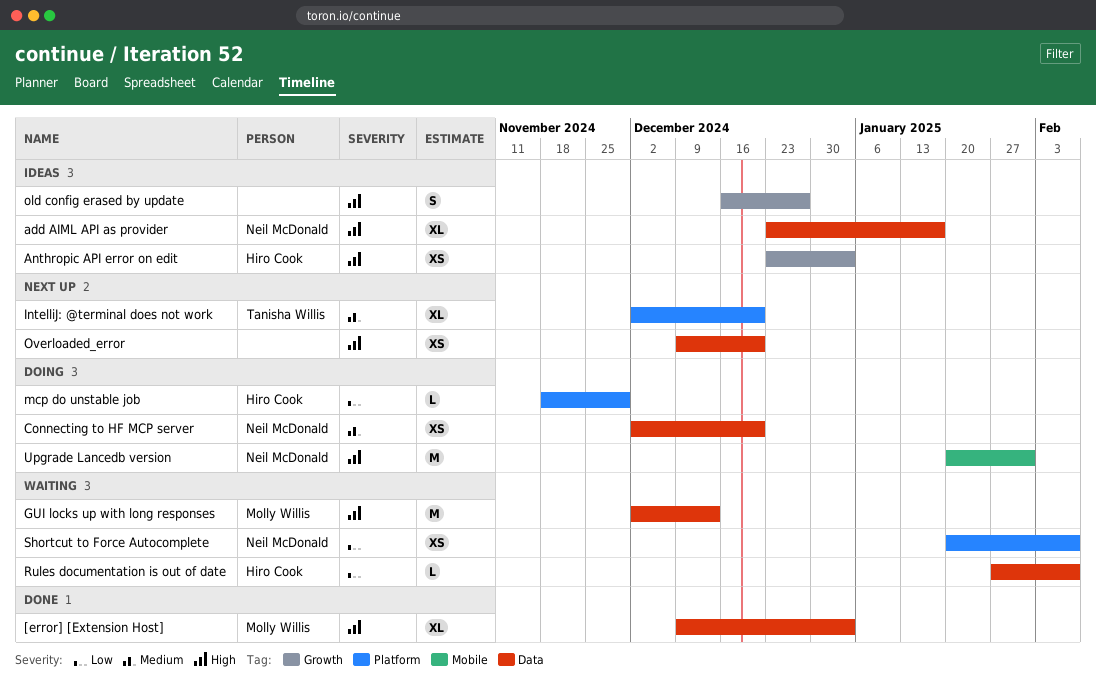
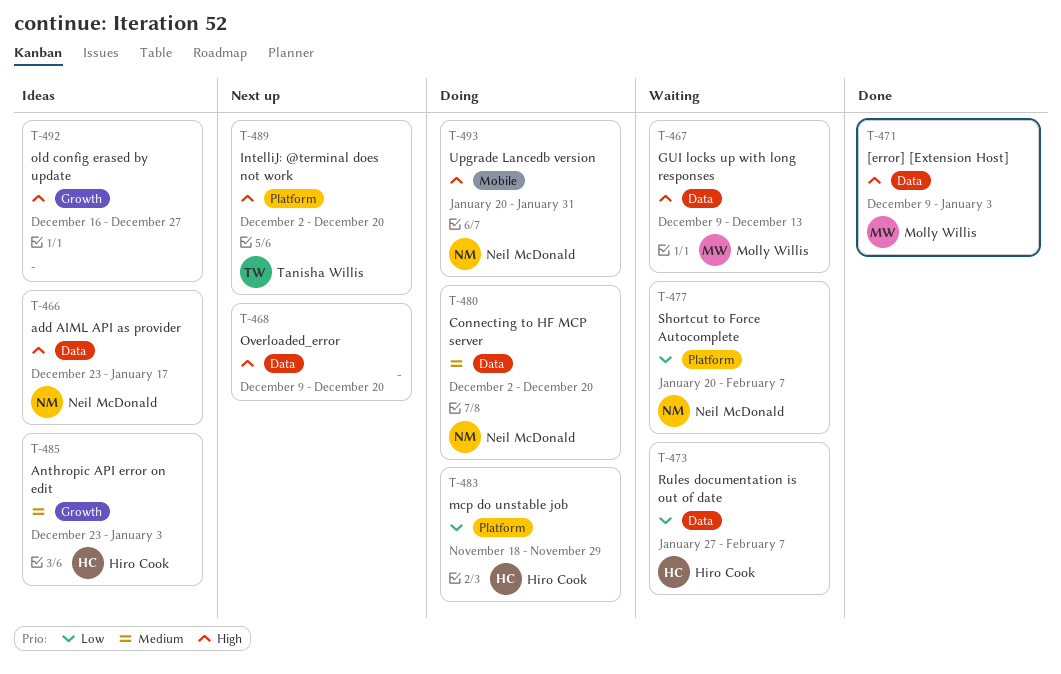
Anthropic API error on edit, priority: High -> Medium
GUI locks up with long responses, start: Dec 2 -> Dec 9
IntelliJ: @terminal does not work, priority: Medium -> High

